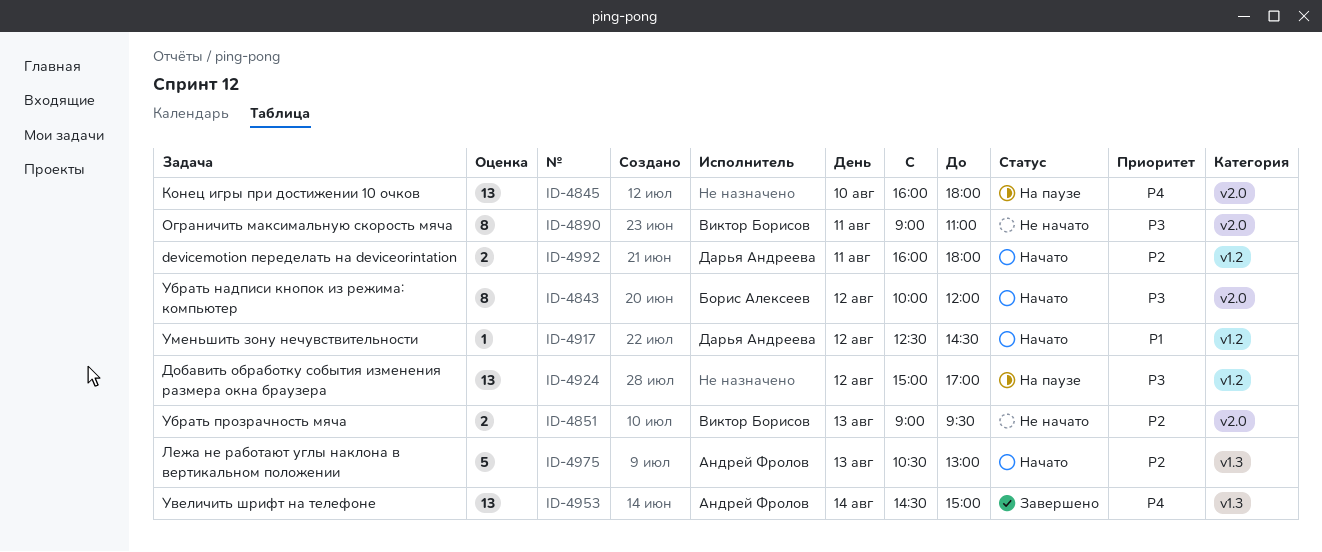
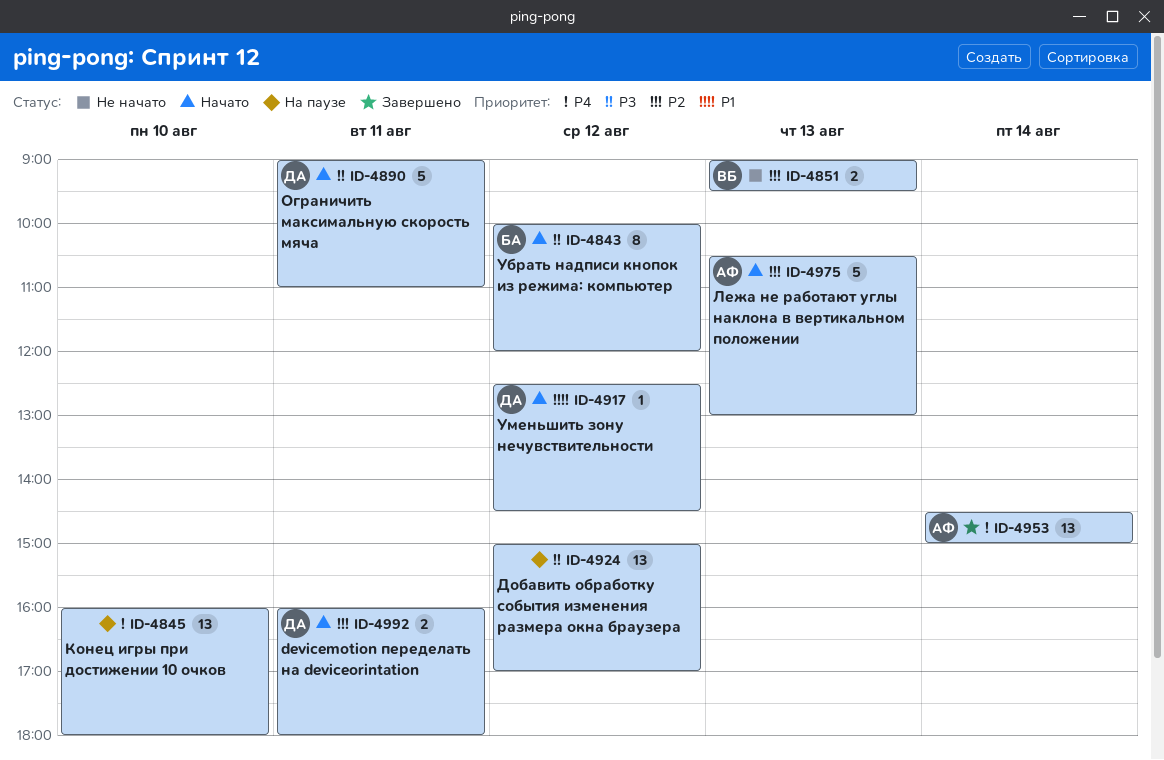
ID-4890, status: Не начато -> Начато
ID-4890, owner: Виктор Борисов -> Дарья Андреева
ID-4890, estimate: 8 -> 5

